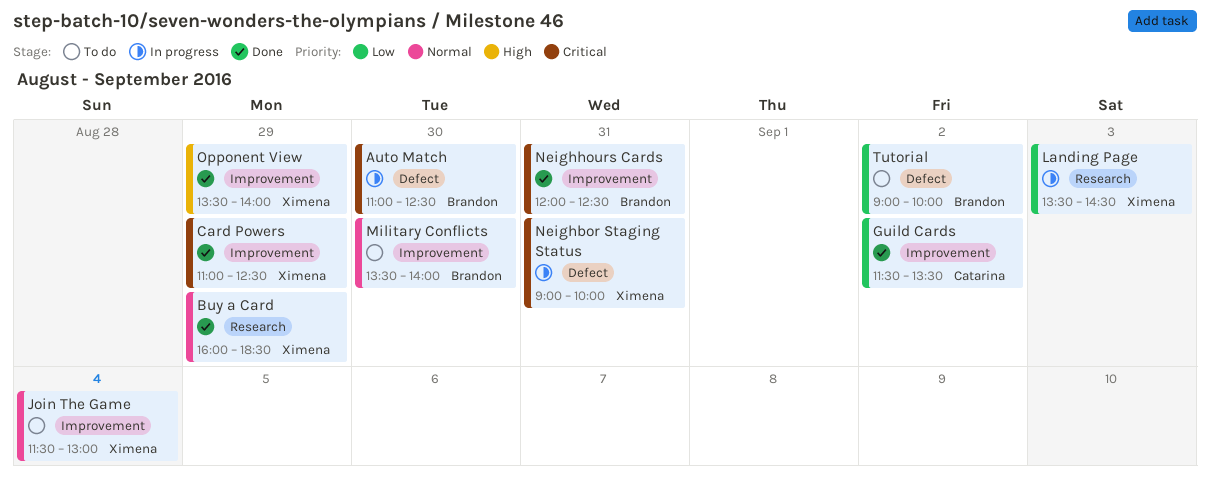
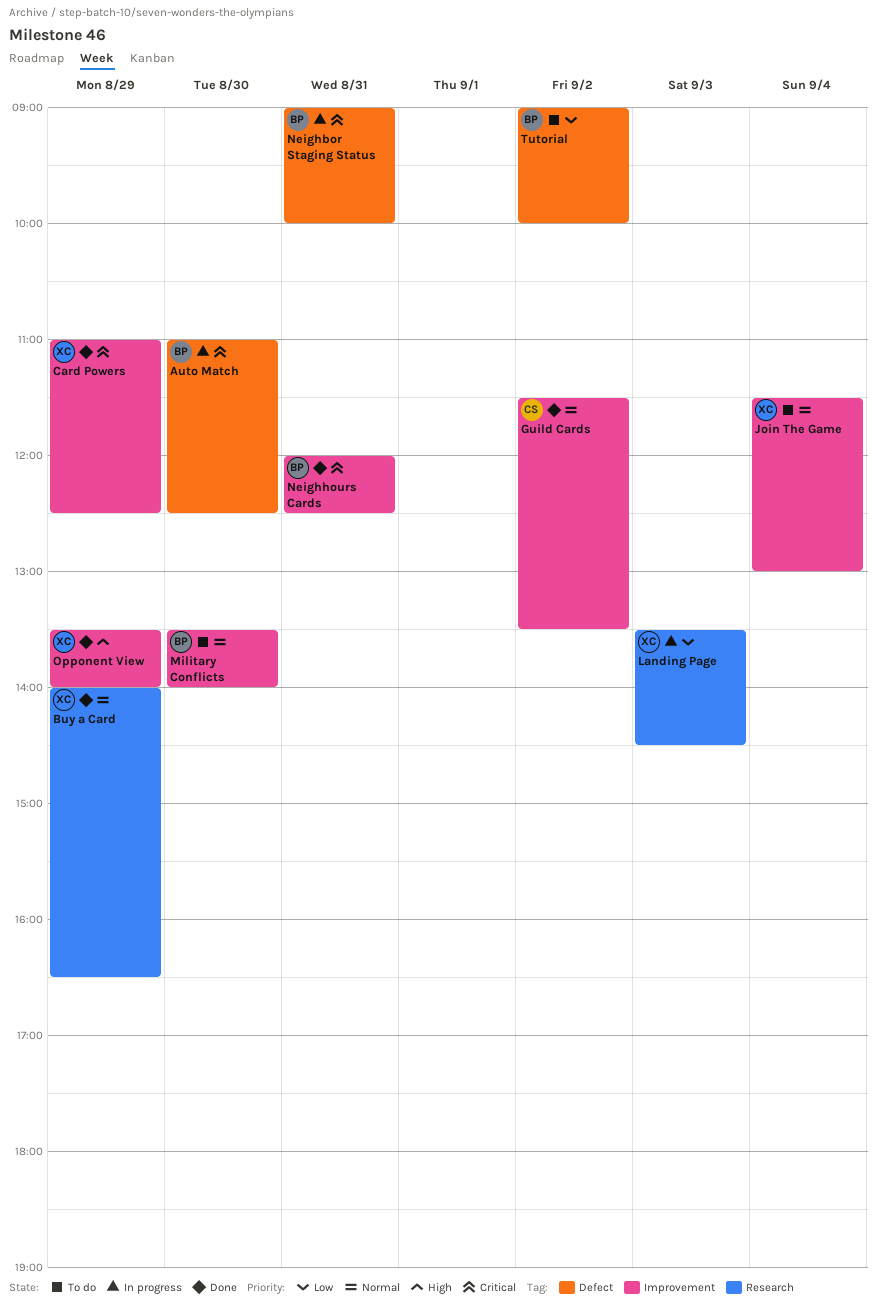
Buy a Card, begins: 16:00 -> 14:00
Buy a Card, ends: 18:30 -> 16:30
Guild Cards, priority: Low -> Normal
Neighbor Staging Status, owner: Ximena -> Brandon

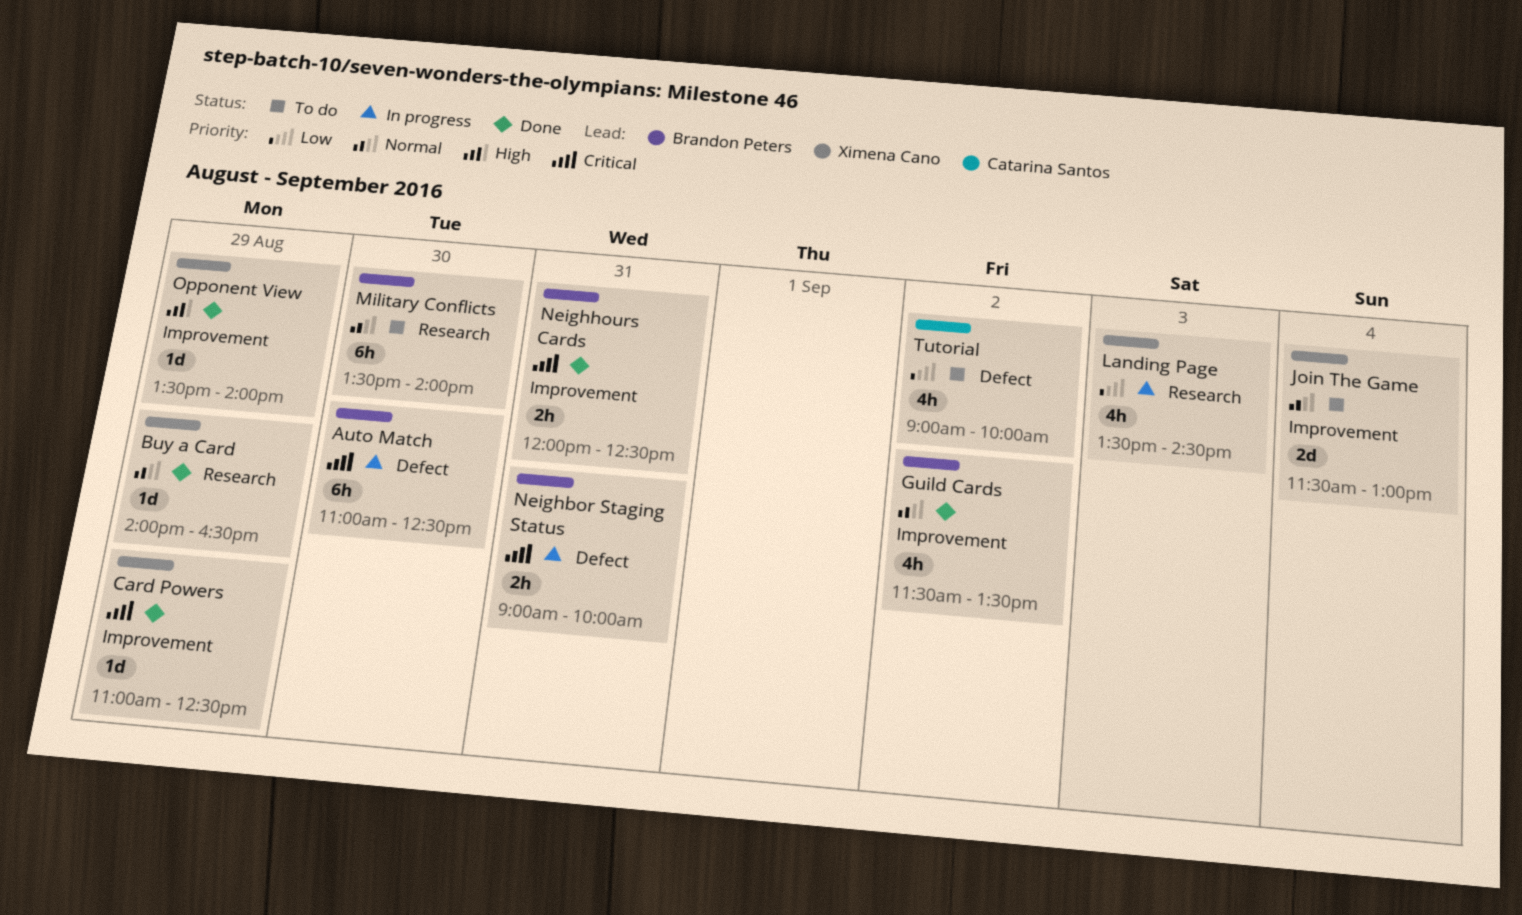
Guild Cards, owner: Catarina Santos -> Brandon Peters
Military Conflicts, label: Improvement -> Research
Tutorial, owner: Brandon Peters -> Catarina Santos

